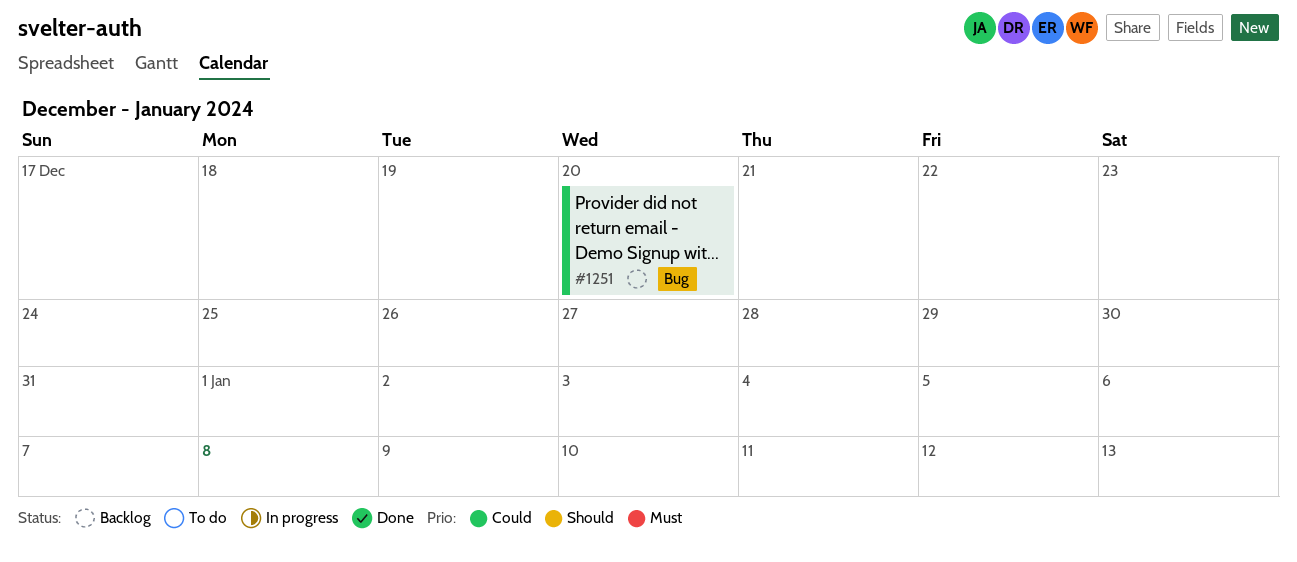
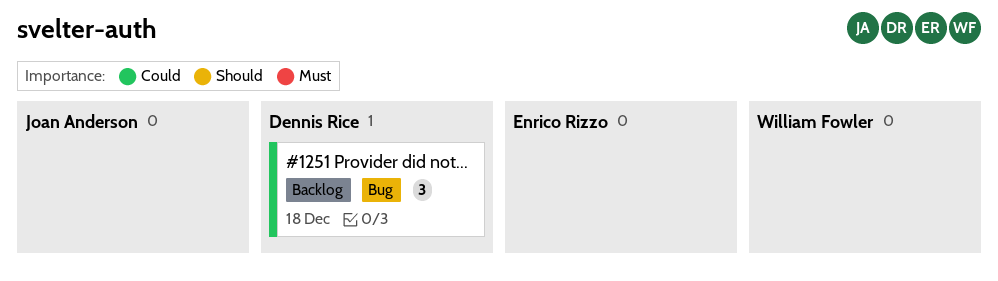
#1251, due: Dec 20 -> Dec 18

